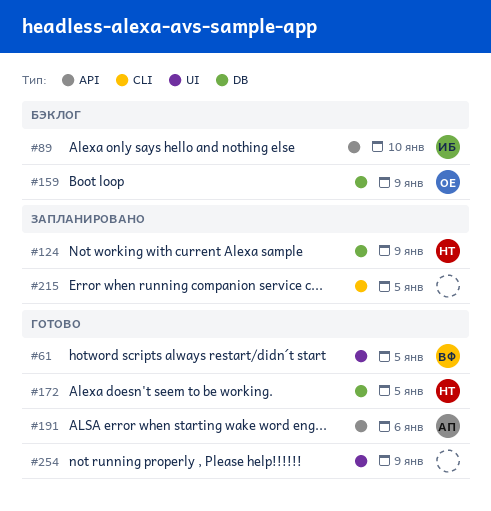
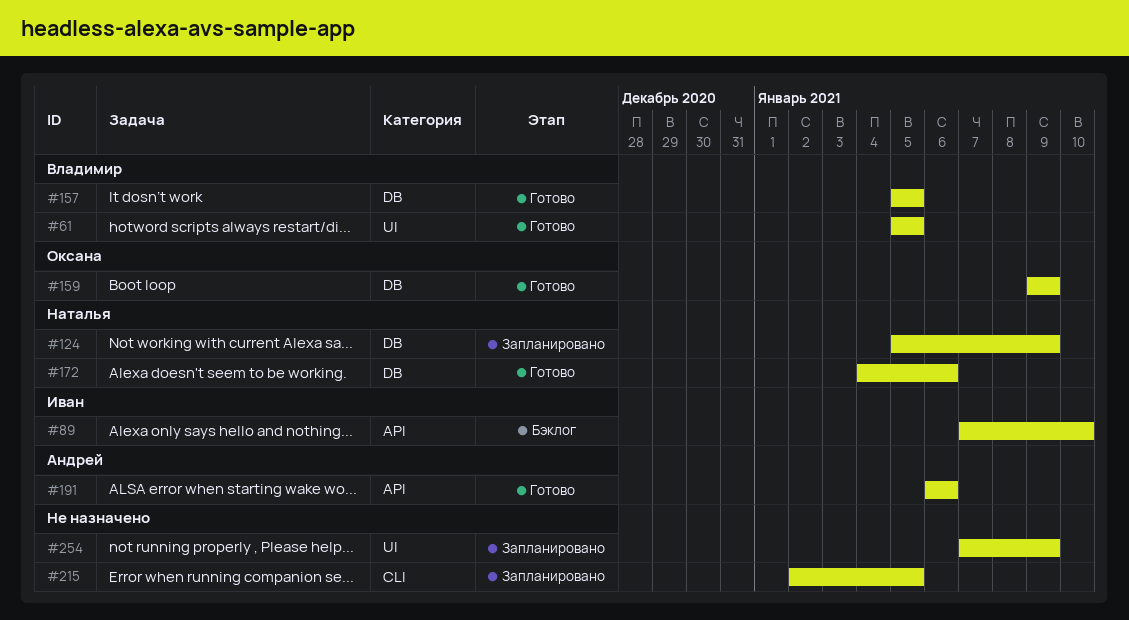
#157: none -> present
#159, status: Бэклог -> Готово
#172, due: Jan 5 -> Jan 6
#254, status: Готово -> Запланировано

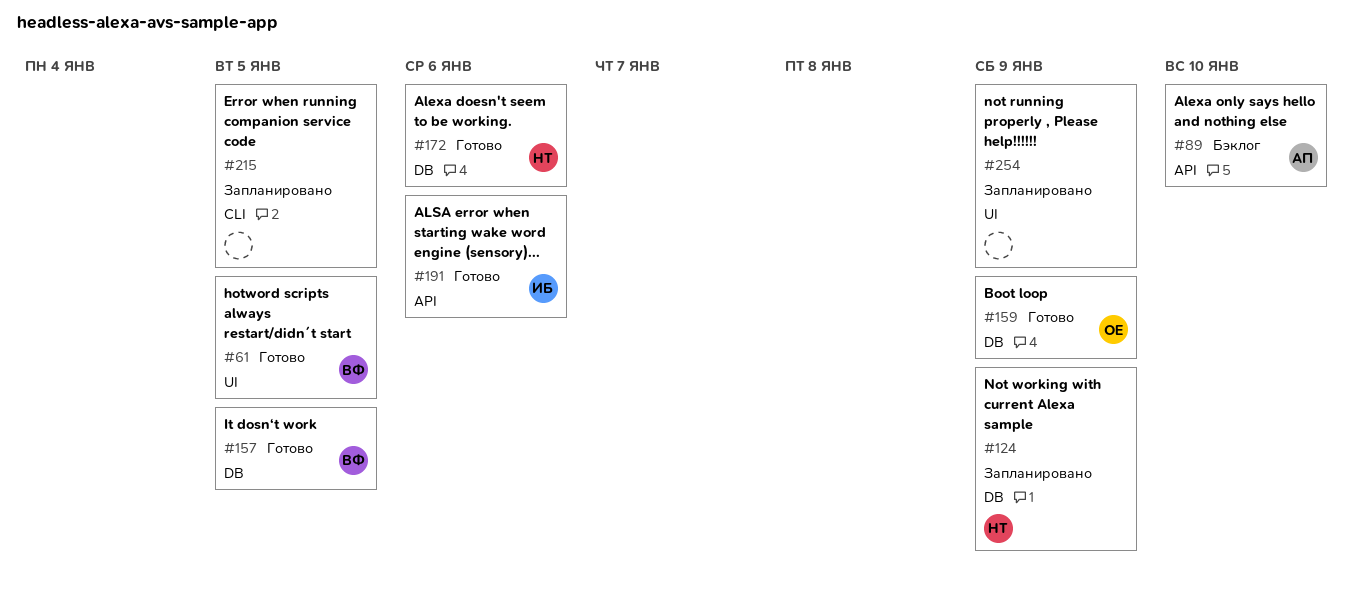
#89, owner: Иван -> Андрей
#191, owner: Андрей -> Иван

